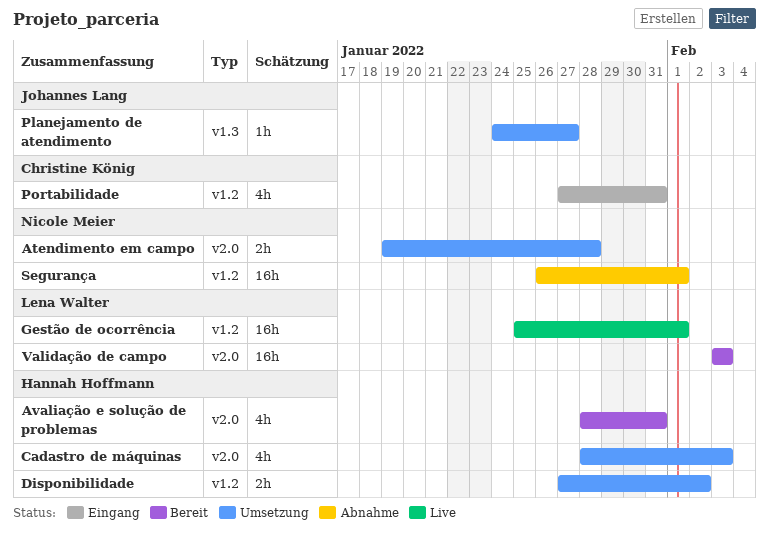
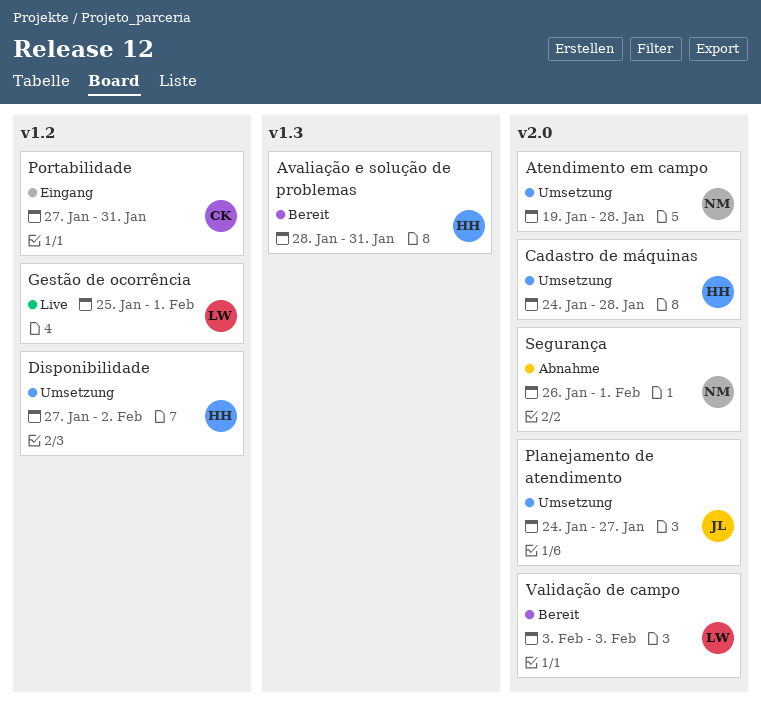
Avaliação e solução de problemas, label: v2.0 -> v1.3
Cadastro de máquinas, start: Jan 28 -> Jan 24
Cadastro de máquinas, due: Feb 3 -> Jan 28
Planejamento de atendimento, label: v1.3 -> v2.0
Segurança, label: v1.2 -> v2.0

